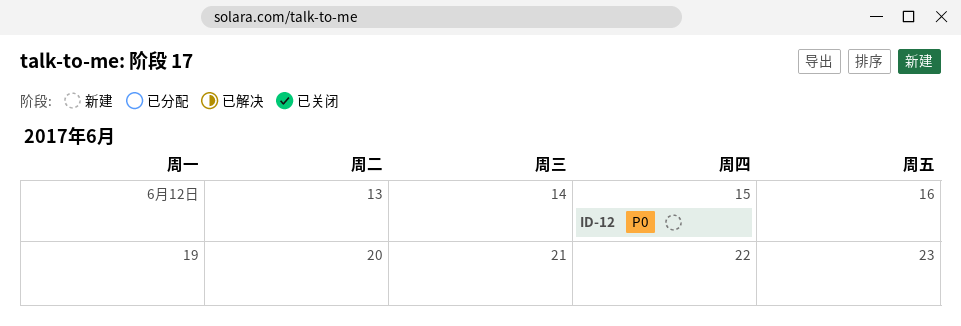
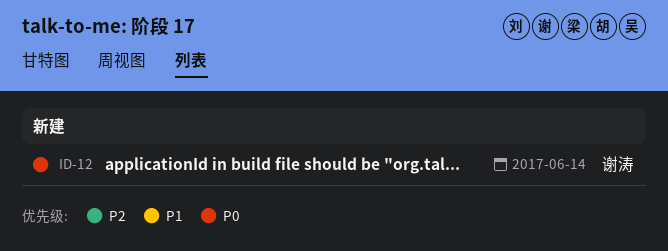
ID-12, due: Jun 15 -> Jun 14

